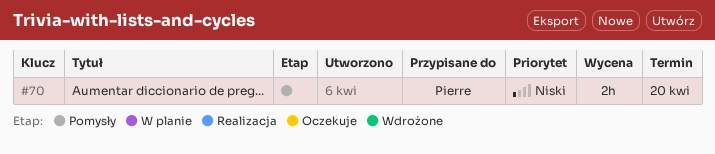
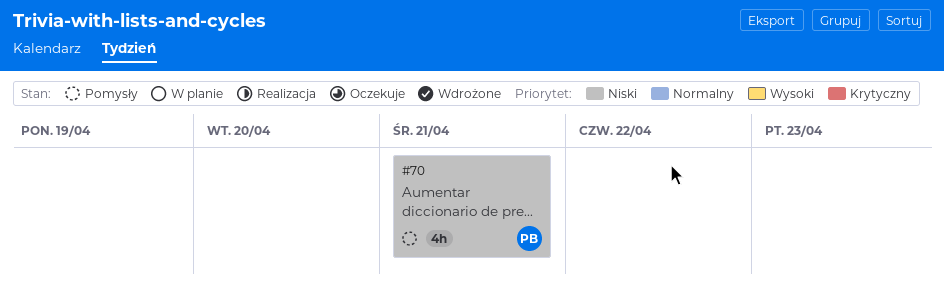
#70, estimate: 2h -> 4h
#70, due: Apr 20 -> Apr 21

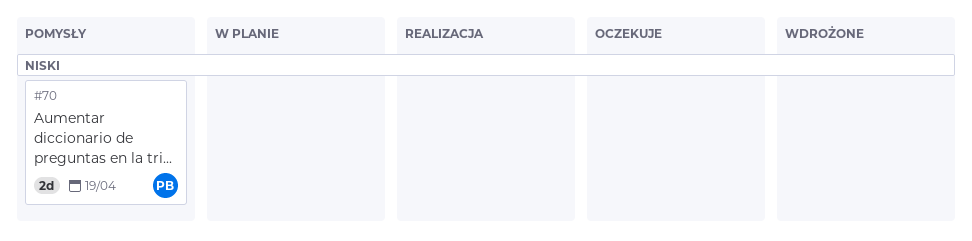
#70, estimate: 4h -> 2d
#70, due: Apr 21 -> Apr 19

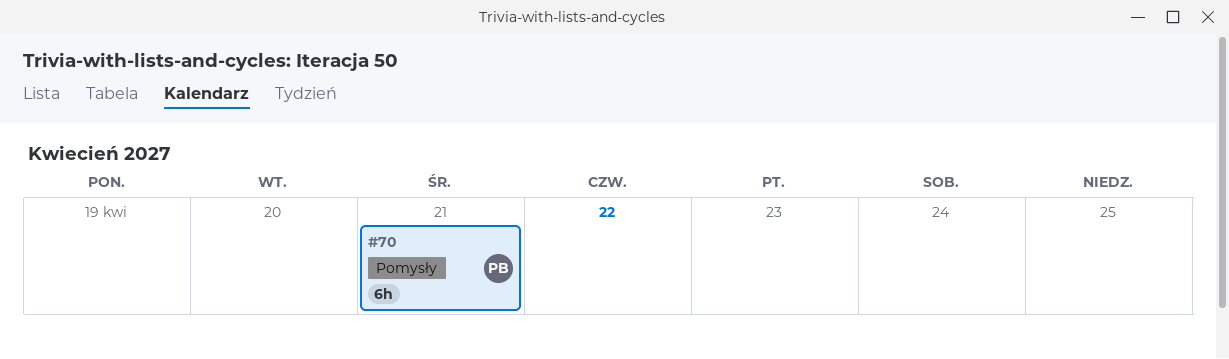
#70, estimate: 2d -> 6h
#70, due: Apr 19 -> Apr 21

